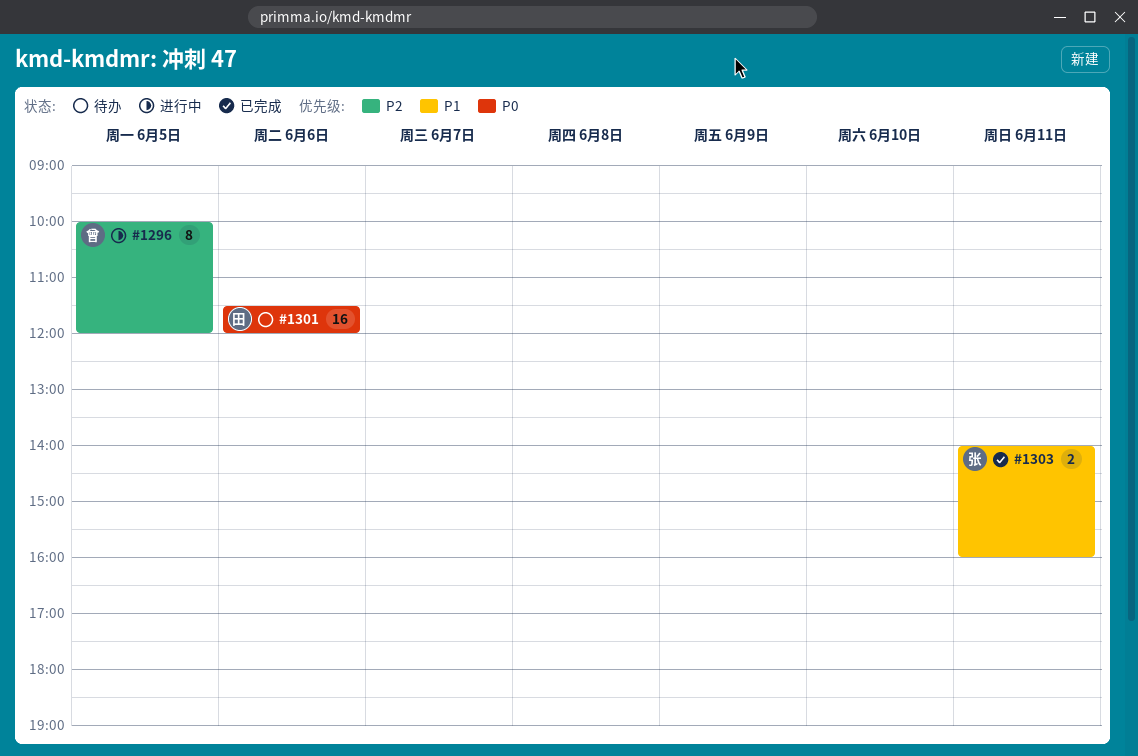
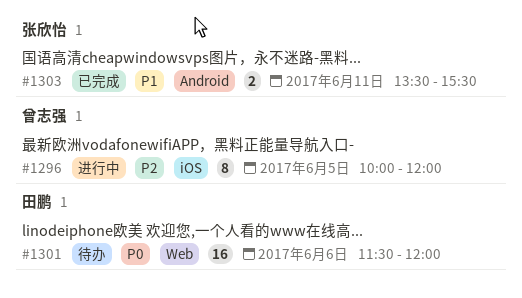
#1303, begins: 14:00 -> 13:30
#1303, ends: 16:00 -> 15:30

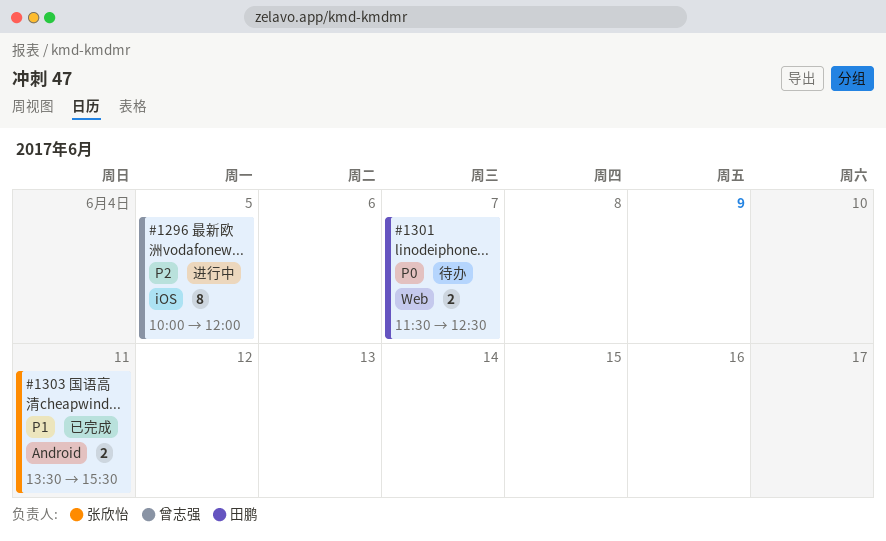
#1301, estimate: 16 -> 2
#1301, day: Jun 6 -> Jun 7
#1301, ends: 12:00 -> 12:30

